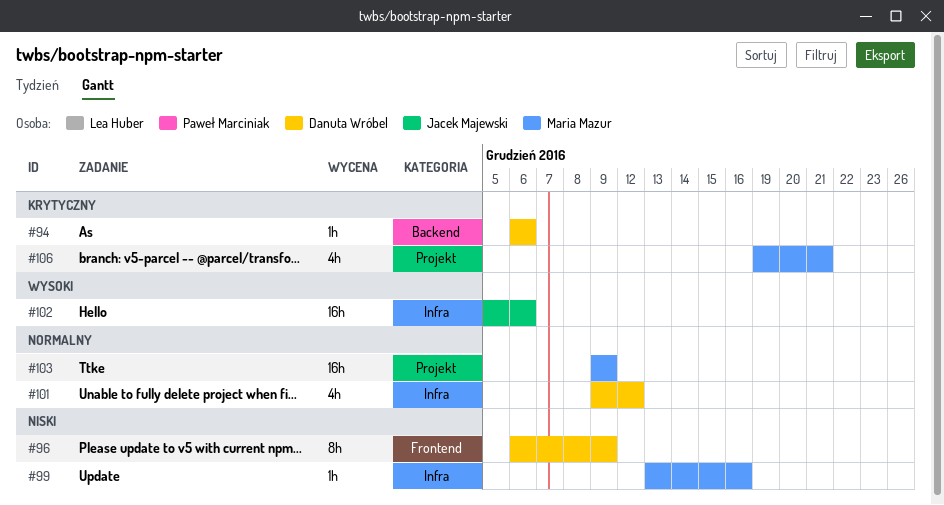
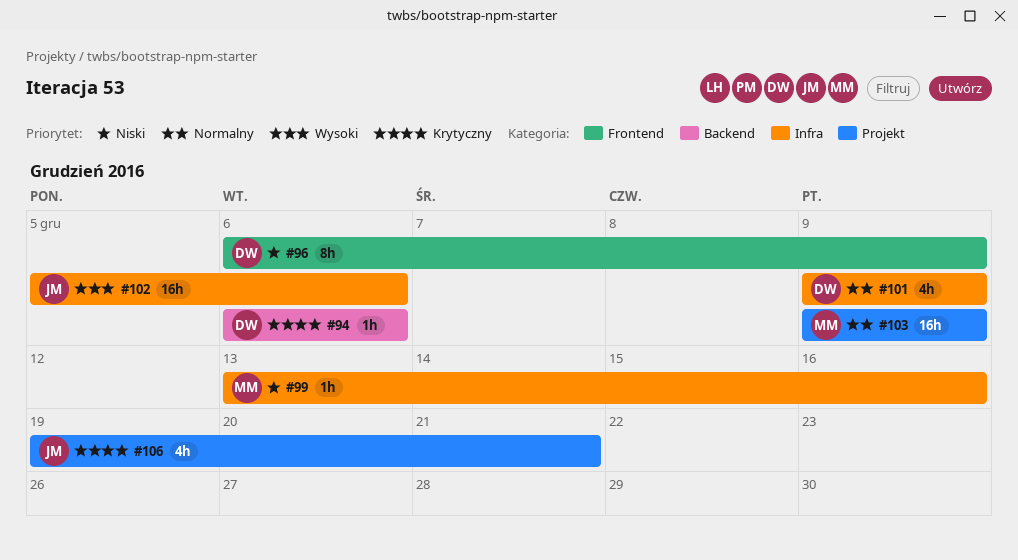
#101, due: Dec 12 -> Dec 9
#106, owner: Maria Mazur -> Jacek Majewski

